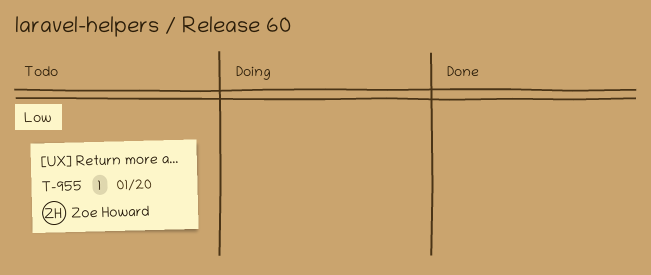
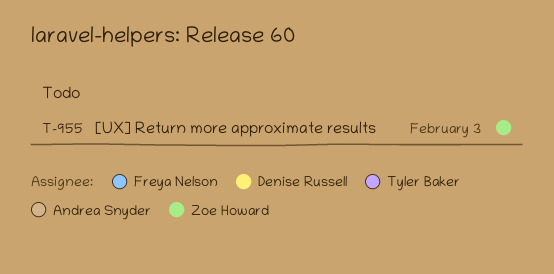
T-955, due: Jan 20 -> Feb 3

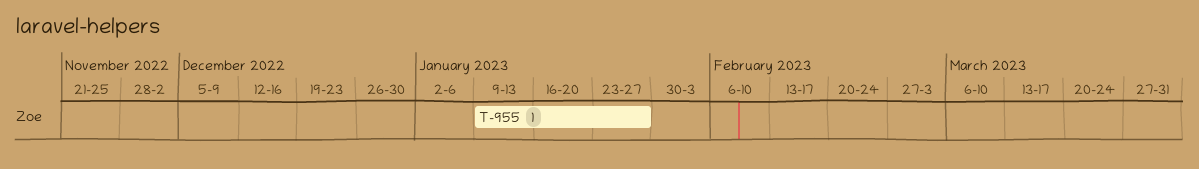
T-955, due: Feb 3 -> Jan 27

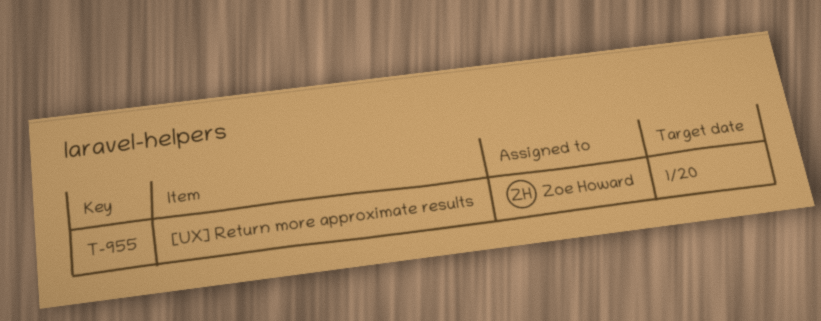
T-955, due: Jan 27 -> Jan 20

